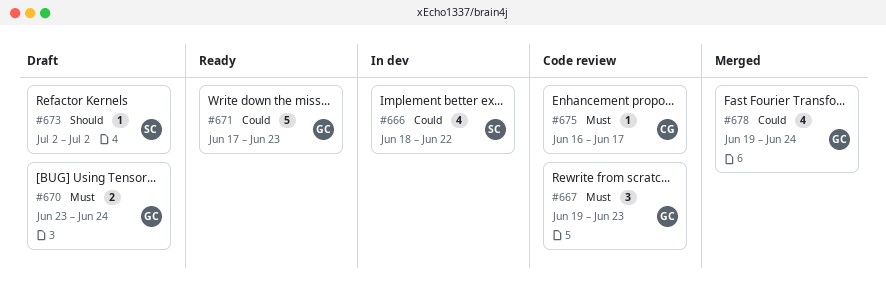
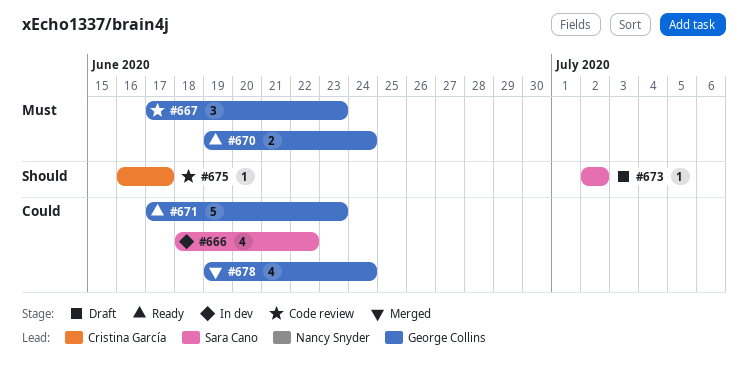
#667, start: Jun 19 -> Jun 17
#670, status: Draft -> Ready
#670, start: Jun 23 -> Jun 19
#675, priority: Must -> Should

